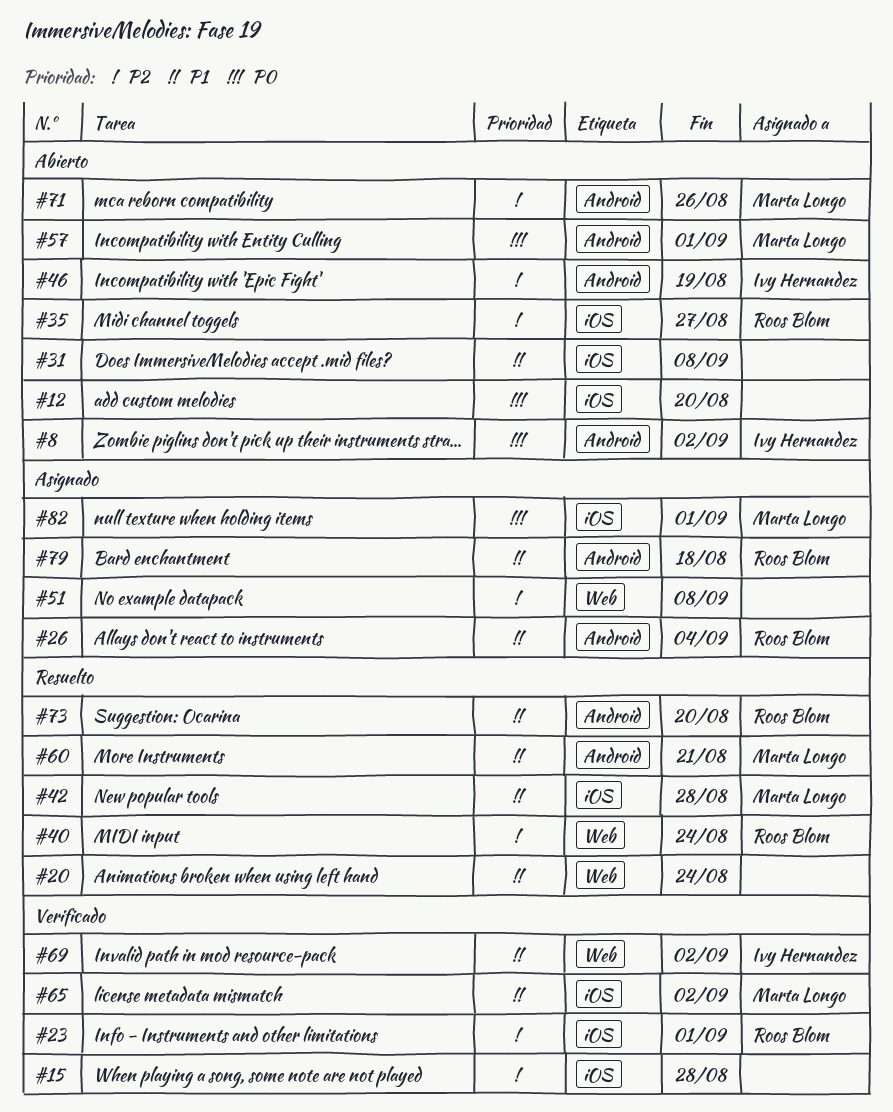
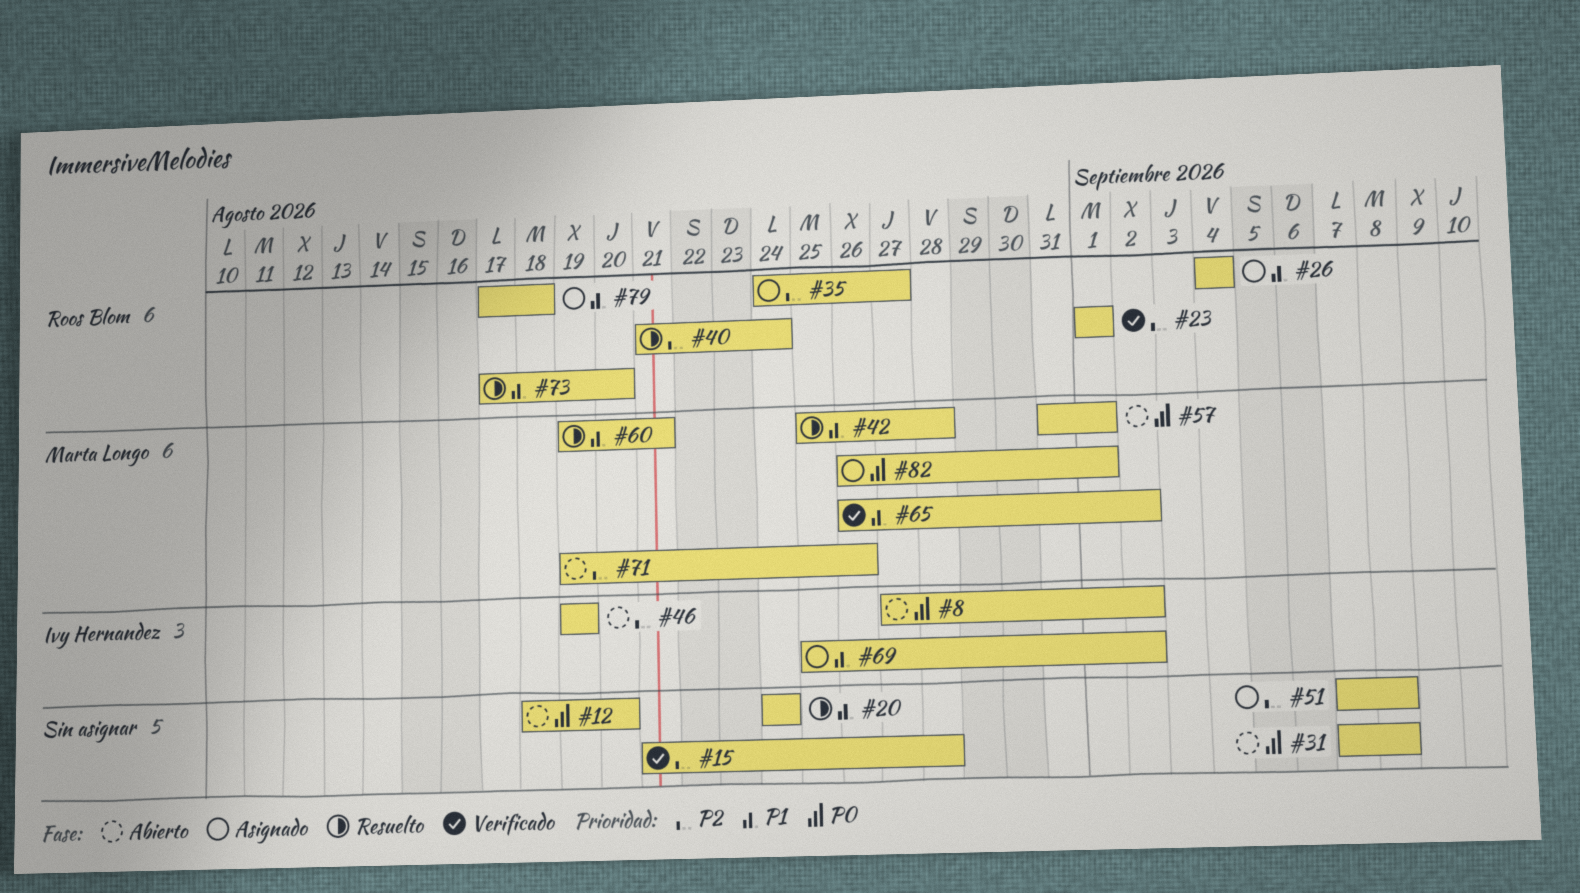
#31, priority: P1 -> P0
#35, status: Abierto -> Asignado
#69, status: Verificado -> Asignado

